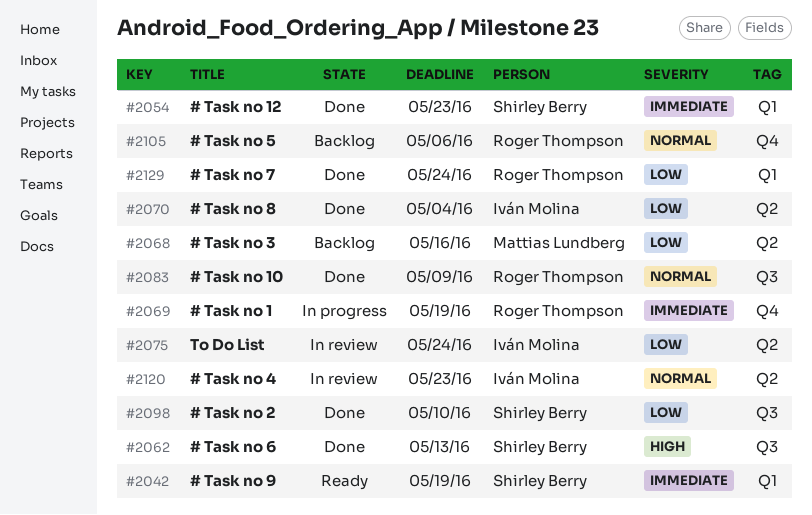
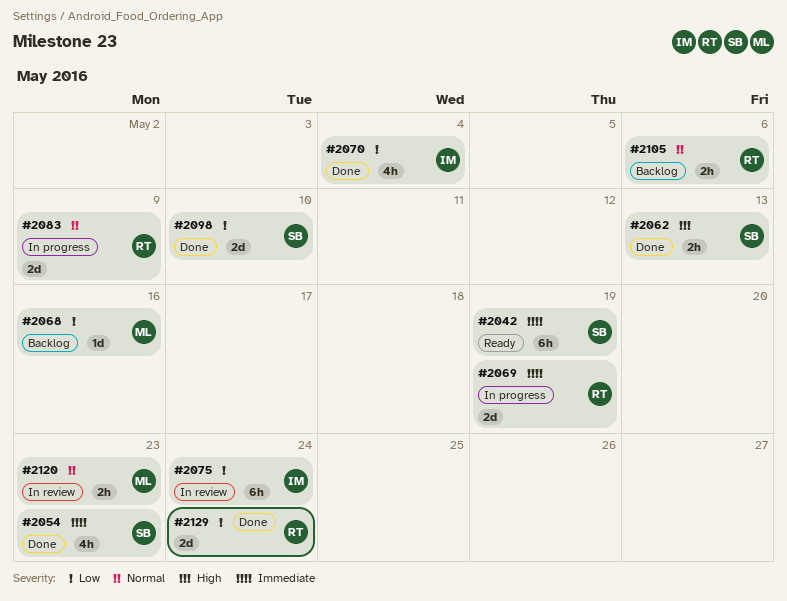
#2083, status: Done -> In progress
#2120, owner: Iván Molina -> Mattias Lundberg

